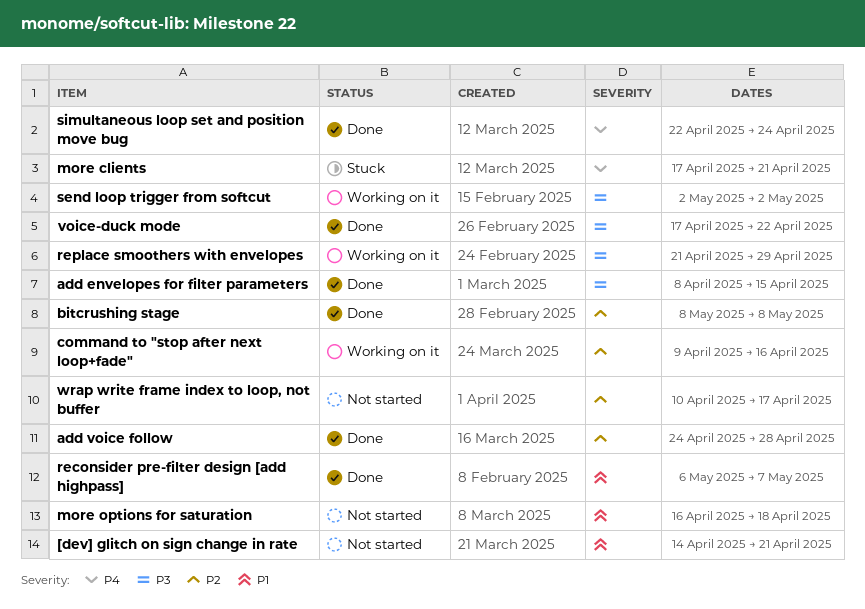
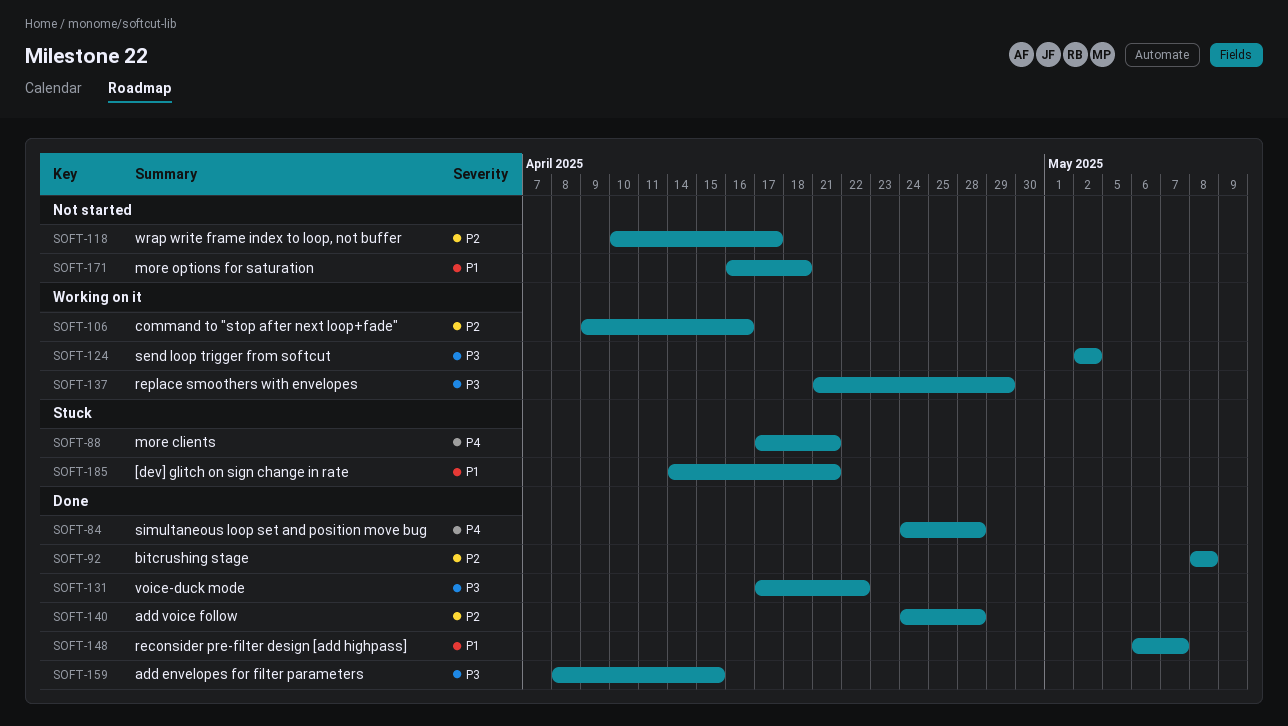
[dev] glitch on sign change in rate, status: Not started -> Stuck
simultaneous loop set and position move bug, start: Apr 22 -> Apr 24
simultaneous loop set and position move bug, due: Apr 24 -> Apr 28

